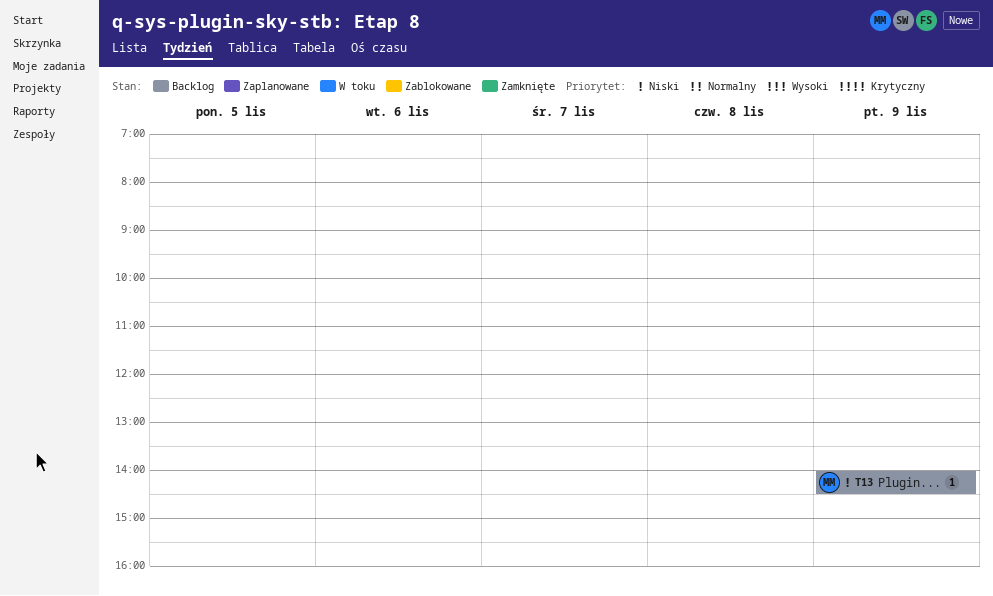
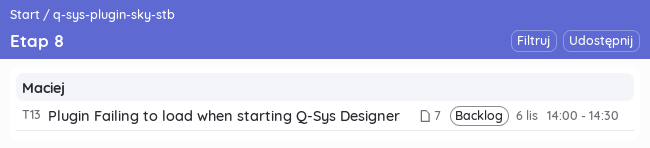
T13, day: Nov 9 -> Nov 6

